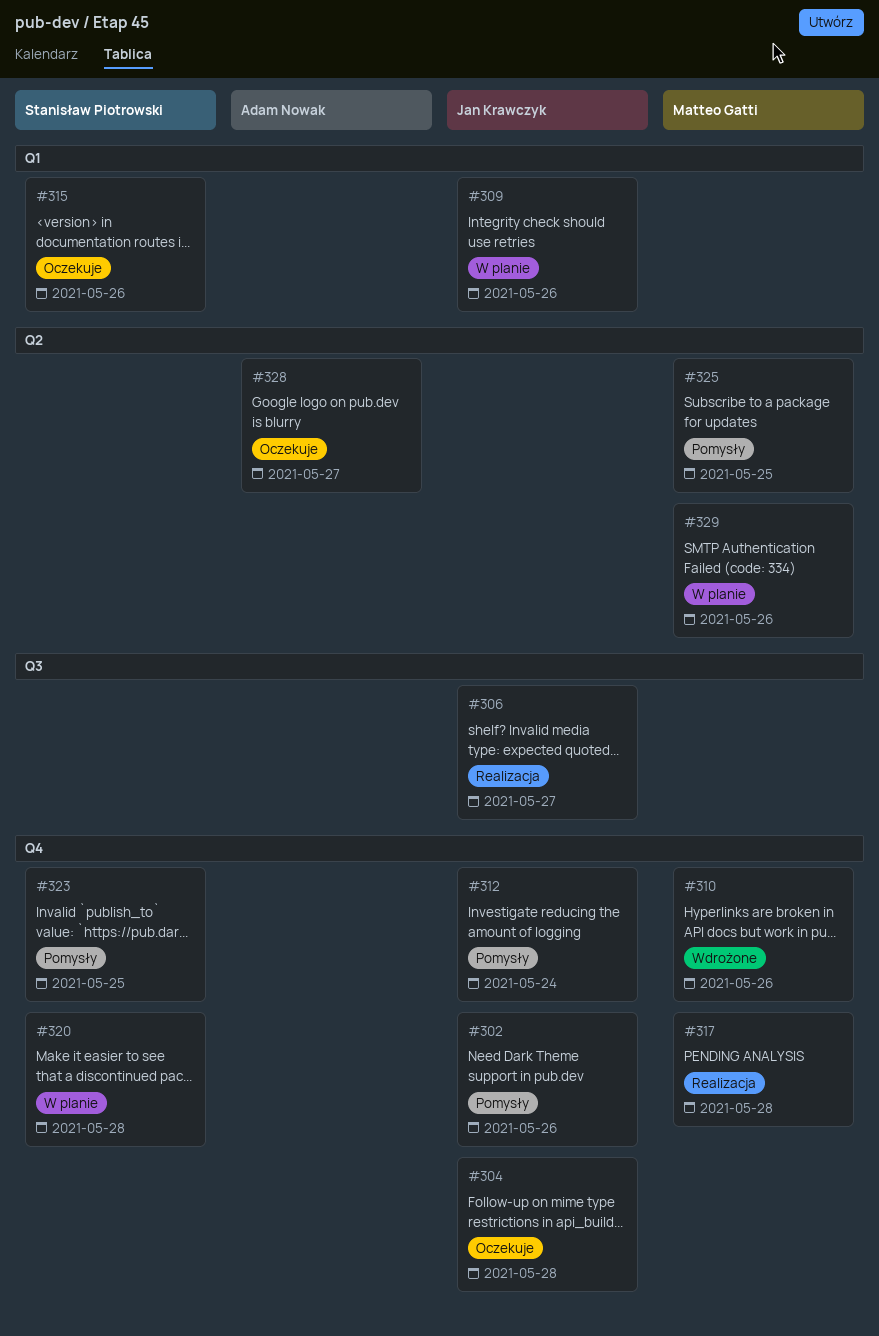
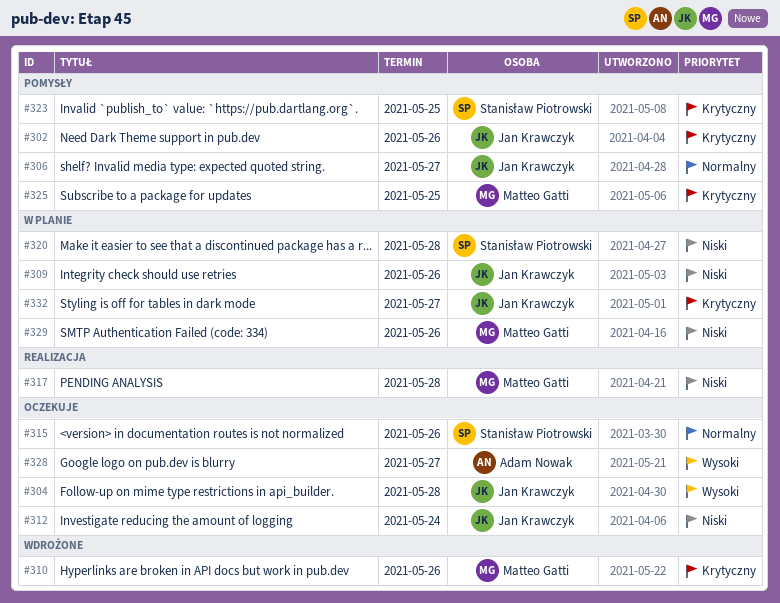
#306, status: Realizacja -> Pomysły
#312, status: Pomysły -> Oczekuje
#332: none -> present

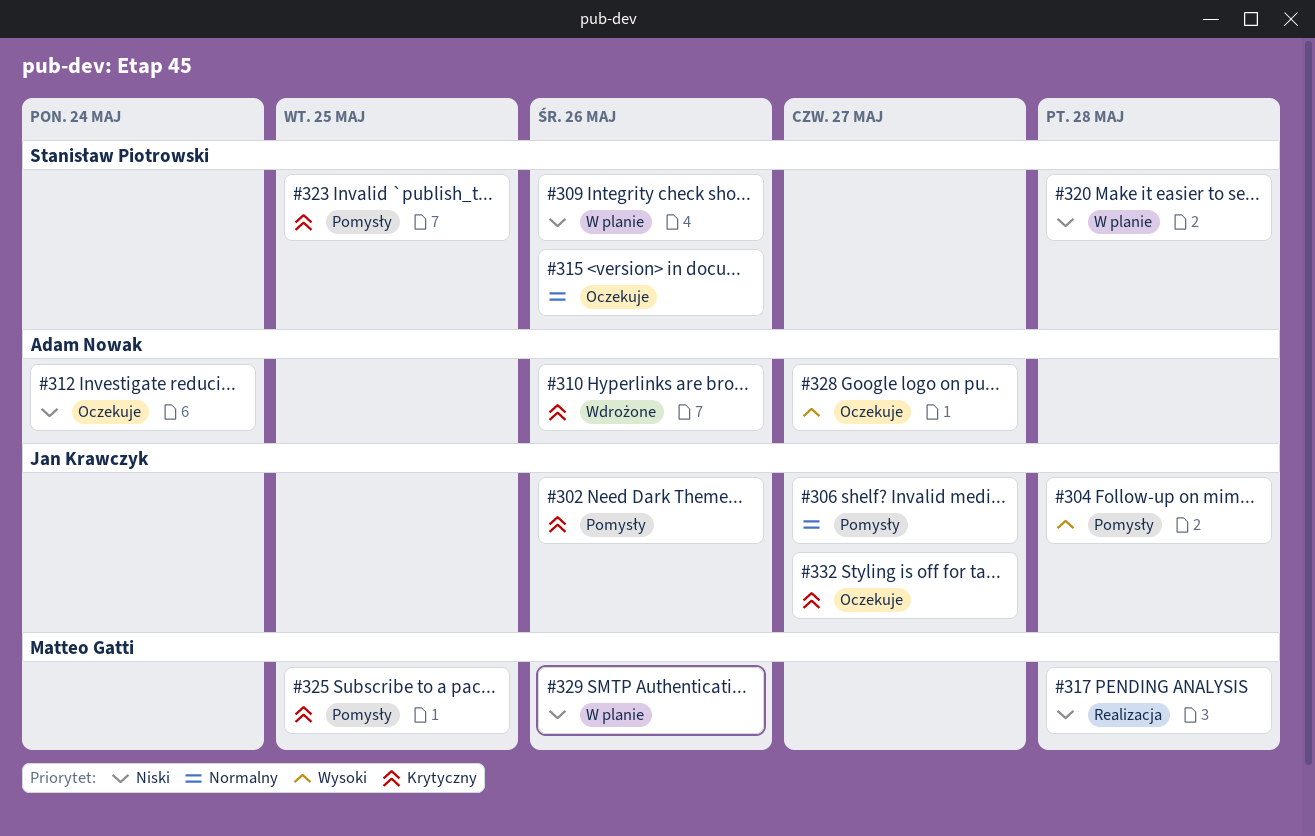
#304, status: Oczekuje -> Pomysły
#309, owner: Jan Krawczyk -> Stanisław Piotrowski
#310, owner: Matteo Gatti -> Adam Nowak
#312, owner: Jan Krawczyk -> Adam Nowak
#332, status: W planie -> Oczekuje

